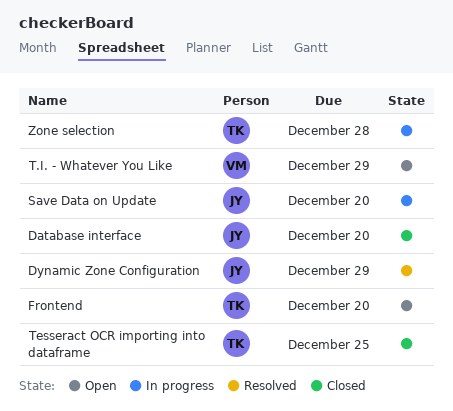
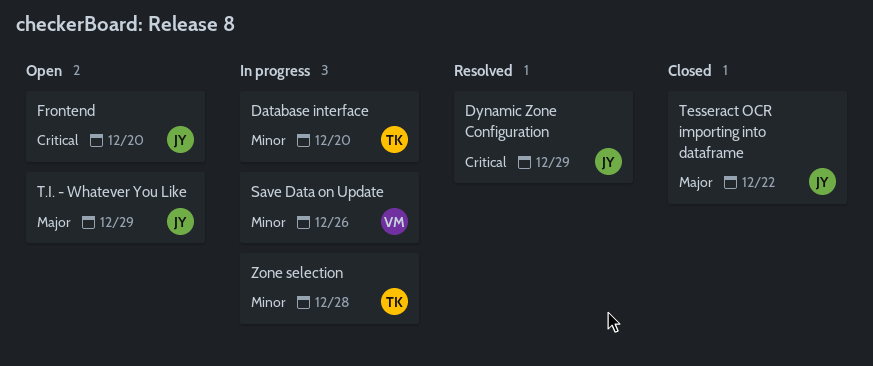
Database interface, status: Closed -> In progress
Database interface, owner: JY -> TK
Frontend, owner: TK -> JY
Save Data on Update, owner: JY -> VM
Save Data on Update, due: Dec 20 -> Dec 26
T.I. - Whatever You Like, owner: VM -> JY
Tesseract OCR importing into dataframe, owner: TK -> JY
Tesseract OCR importing into dataframe, due: Dec 25 -> Dec 22

